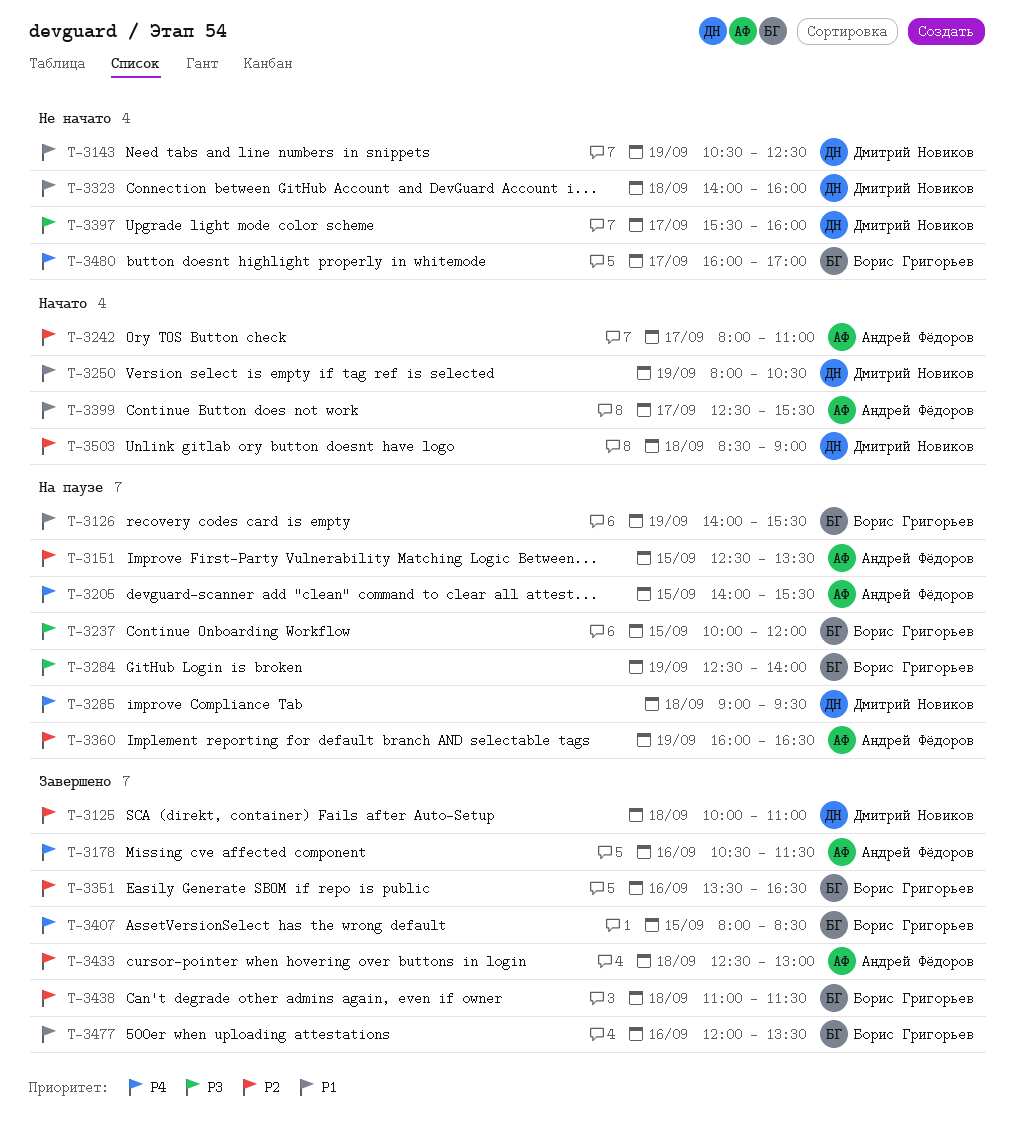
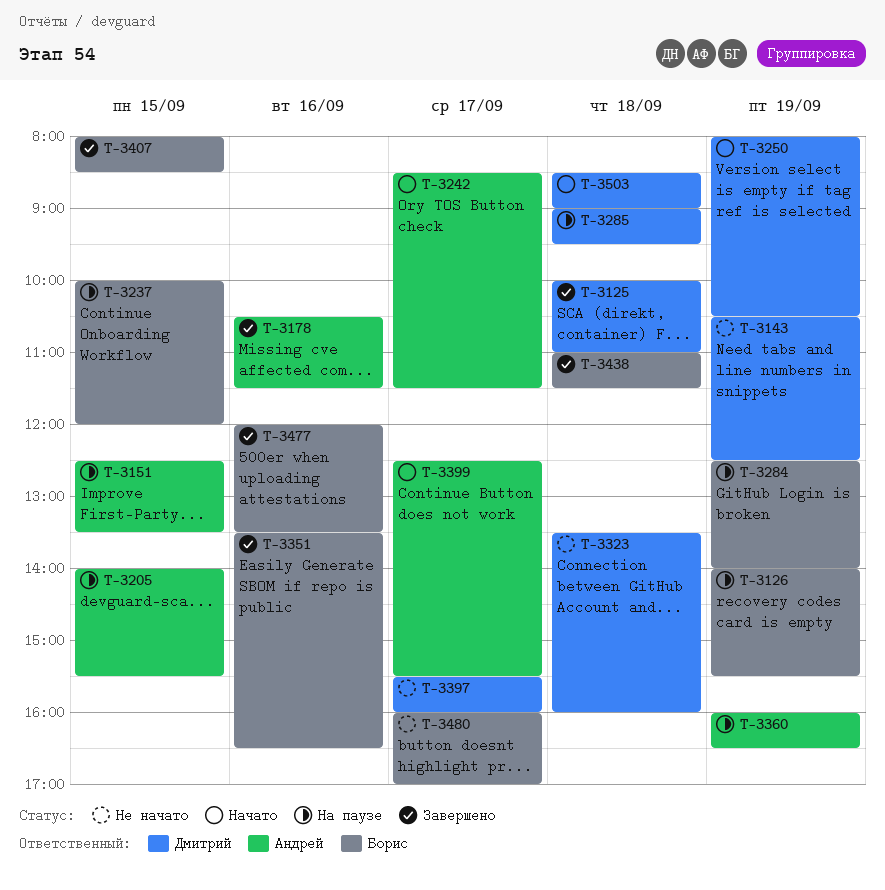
T-3242, begins: 08:00 -> 08:30
T-3242, ends: 11:00 -> 11:30
T-3323, begins: 14:00 -> 13:30
T-3433: present -> none

